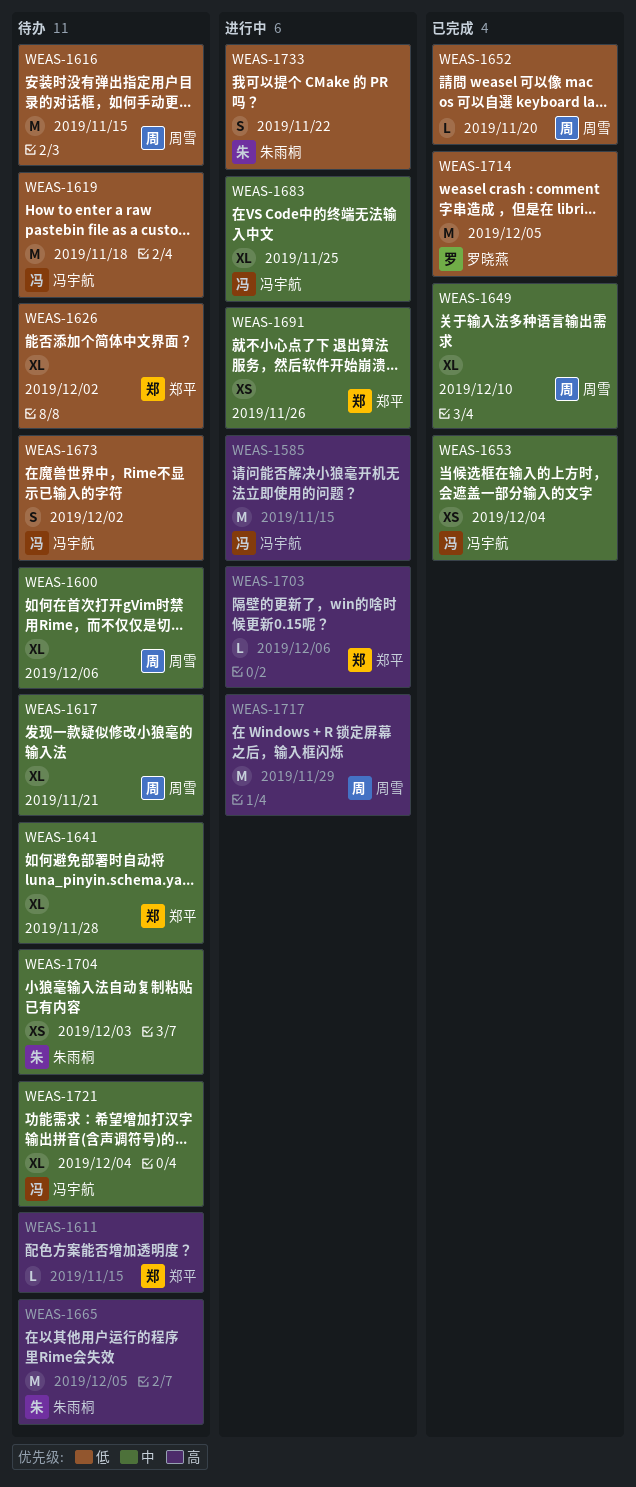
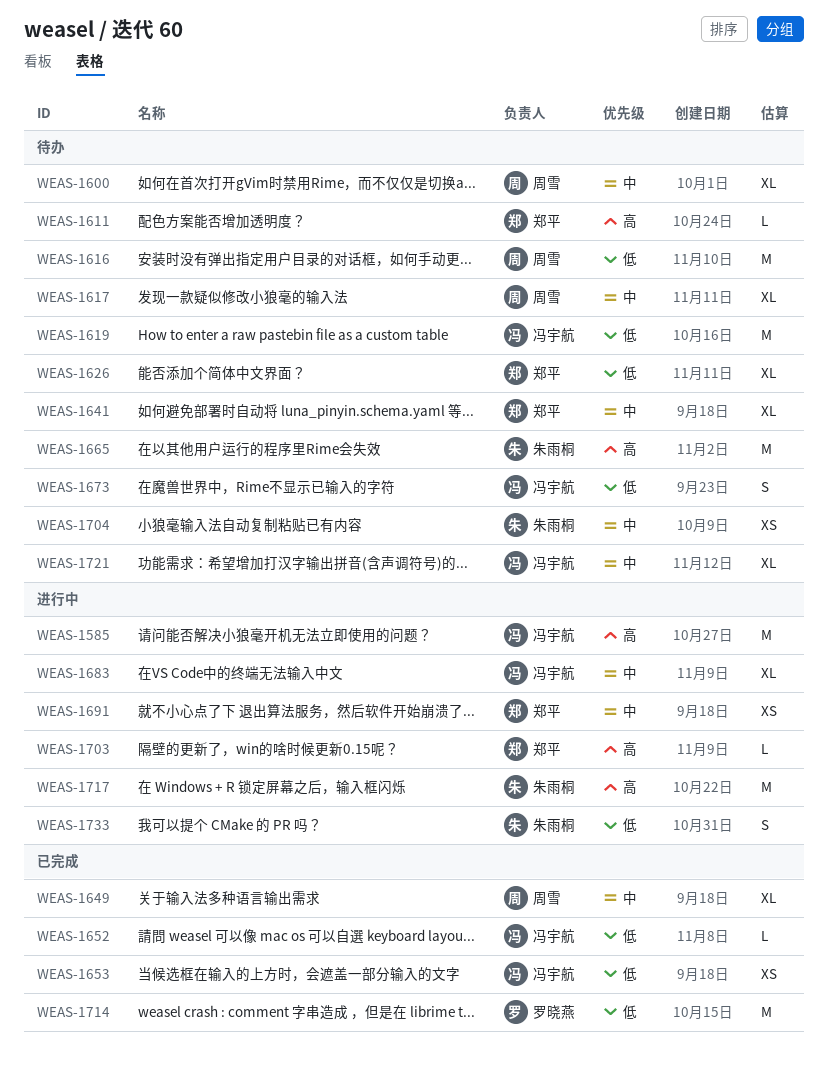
WEAS-1652, owner: 周雪 -> 冯宇航
WEAS-1653, priority: 中 -> 低
WEAS-1717, owner: 周雪 -> 朱雨桐

